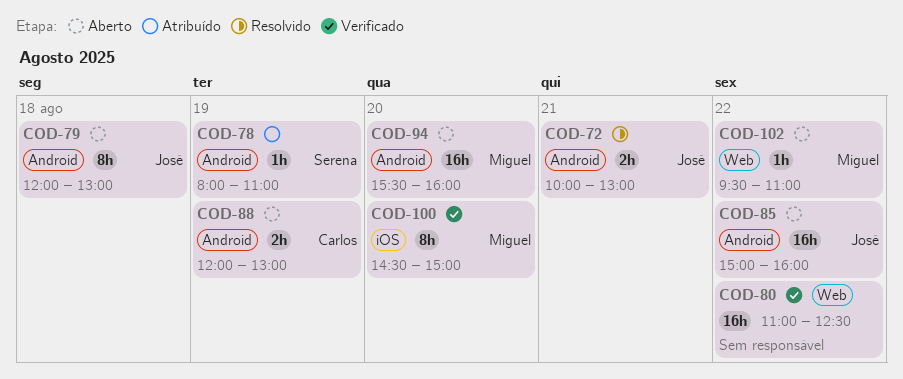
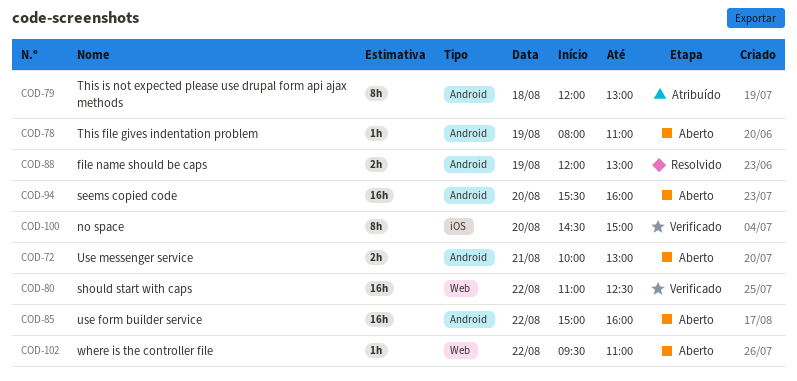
COD-72, status: Resolvido -> Aberto
COD-78, status: Atribuído -> Aberto
COD-79, status: Aberto -> Atribuído
COD-88, status: Aberto -> Resolvido

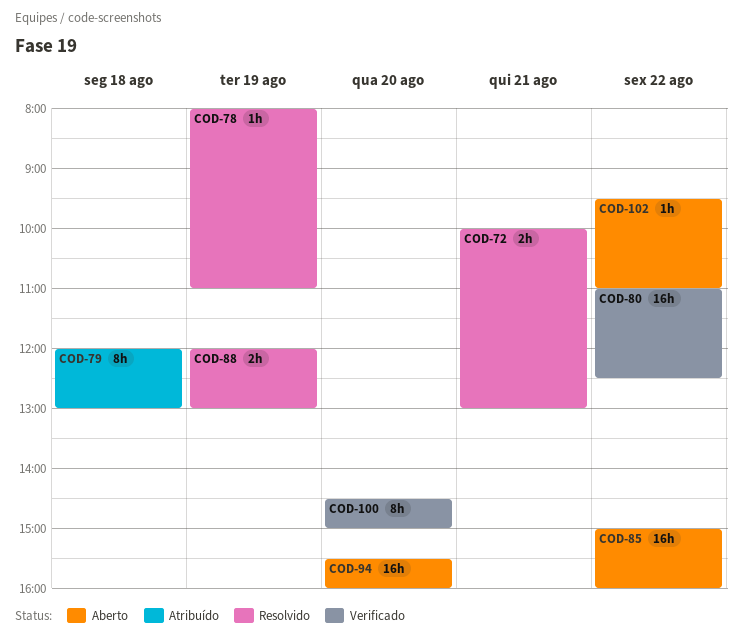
COD-72, status: Aberto -> Resolvido
COD-78, status: Aberto -> Resolvido

